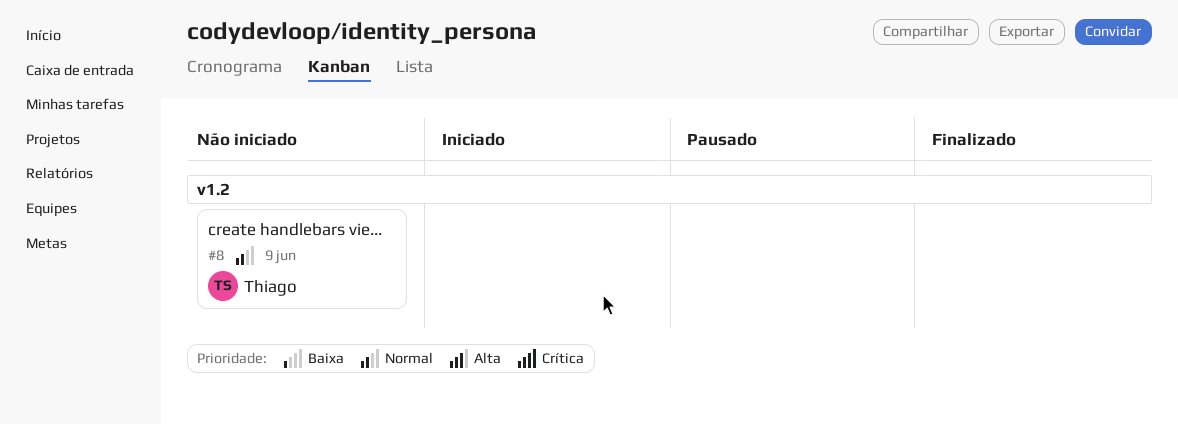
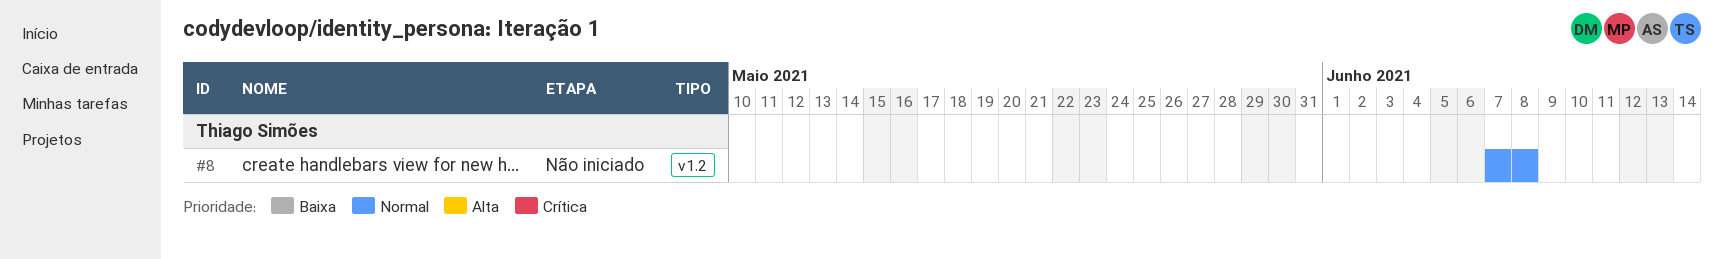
#8, due: Jun 9 -> Jun 8

